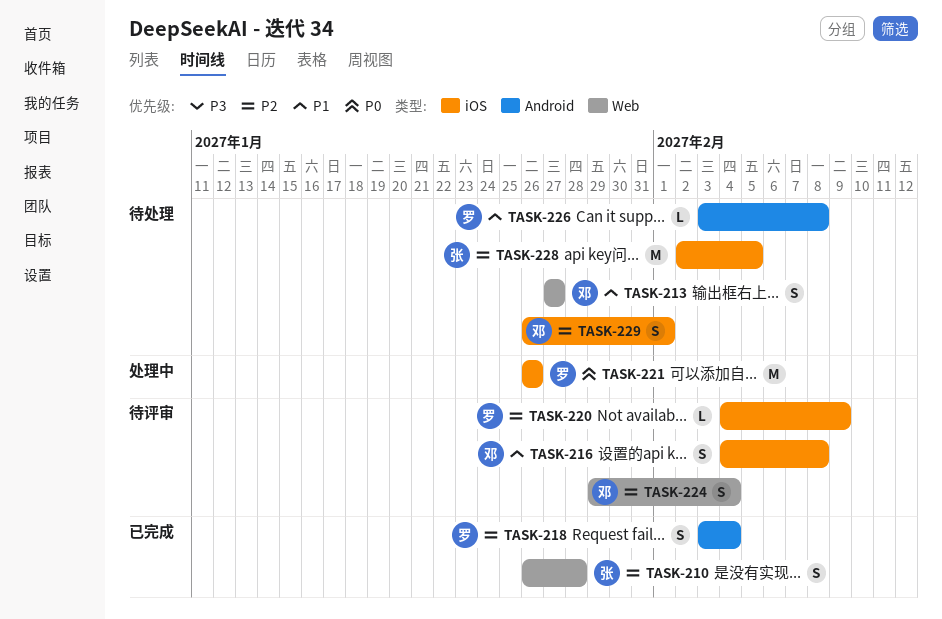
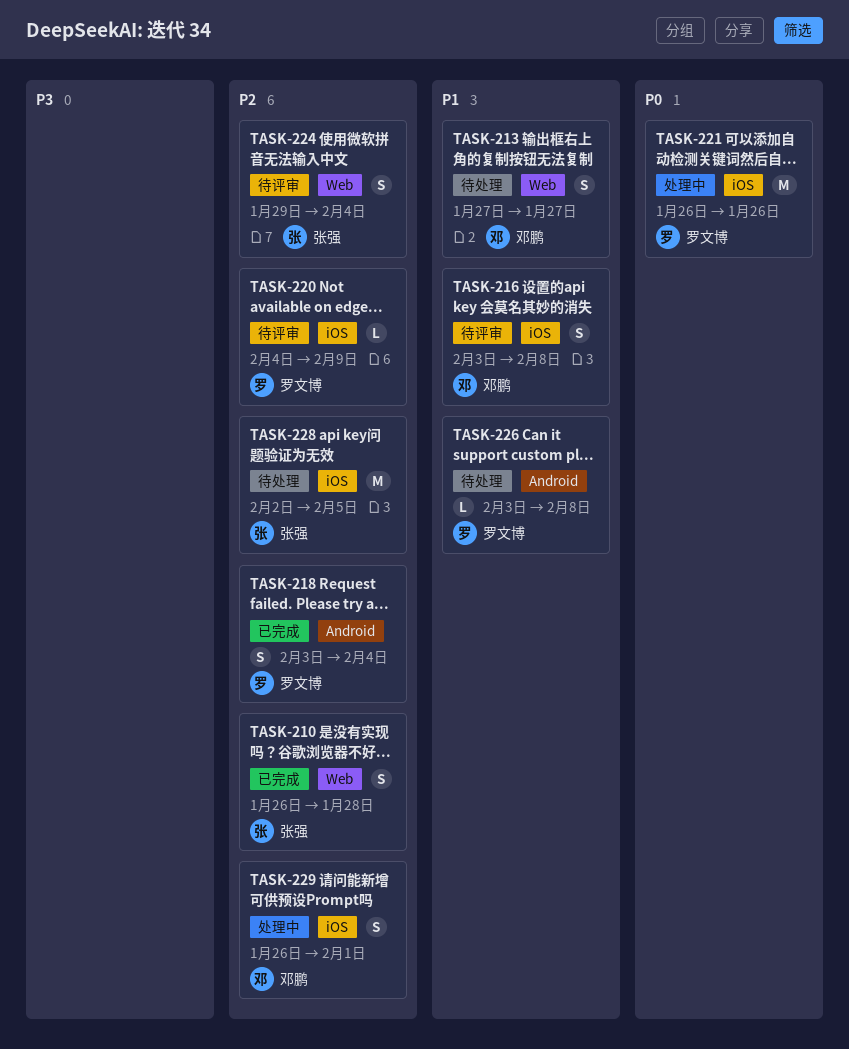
TASK-216, start: Feb 4 -> Feb 3
TASK-224, owner: 邓鹏 -> 张强
TASK-229, status: 待处理 -> 处理中

